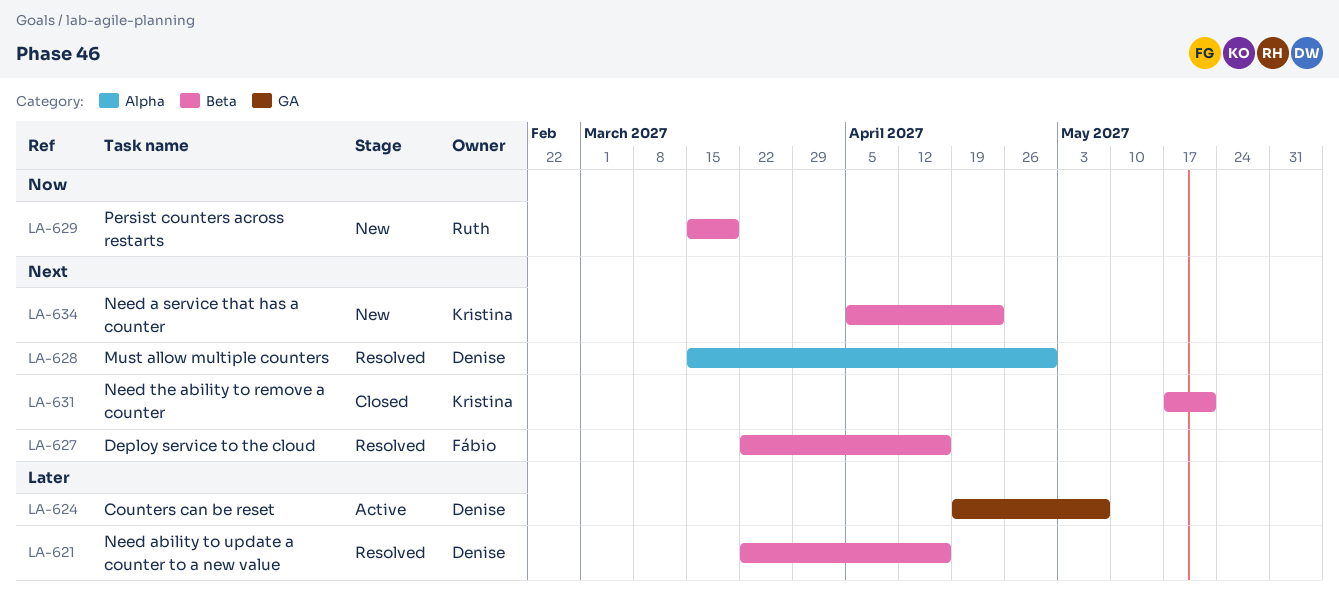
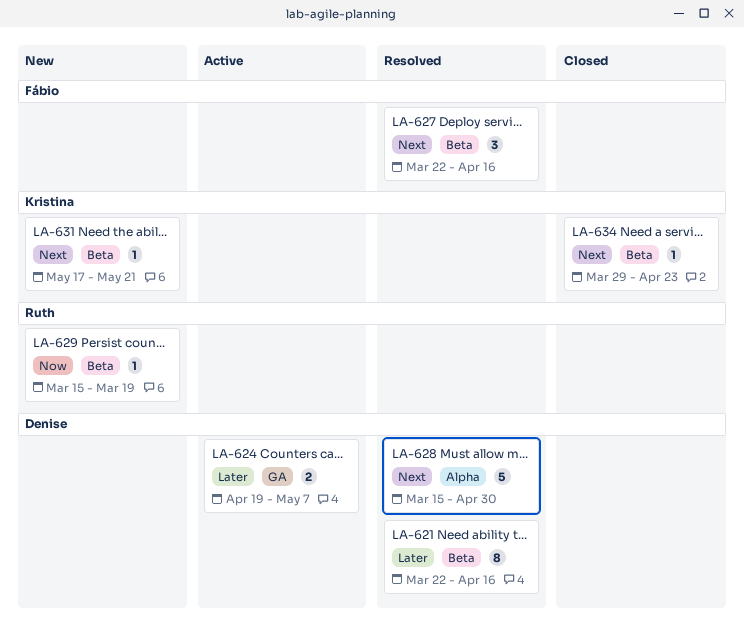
LA-631, status: Closed -> New
LA-634, status: New -> Closed
LA-634, start: Apr 5 -> Mar 29

